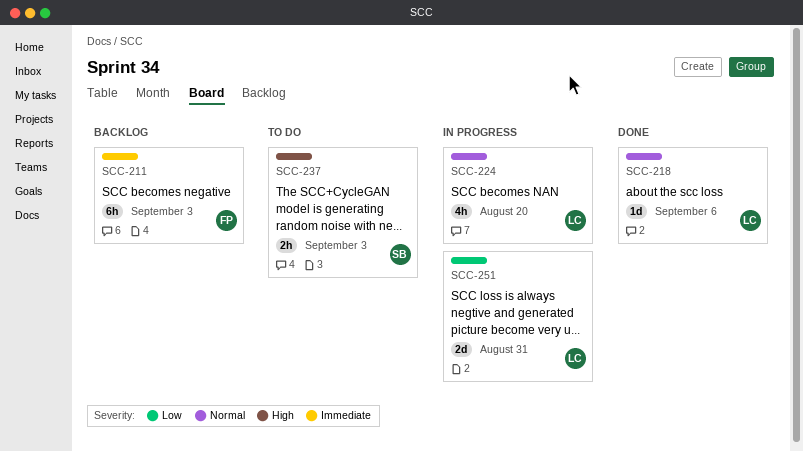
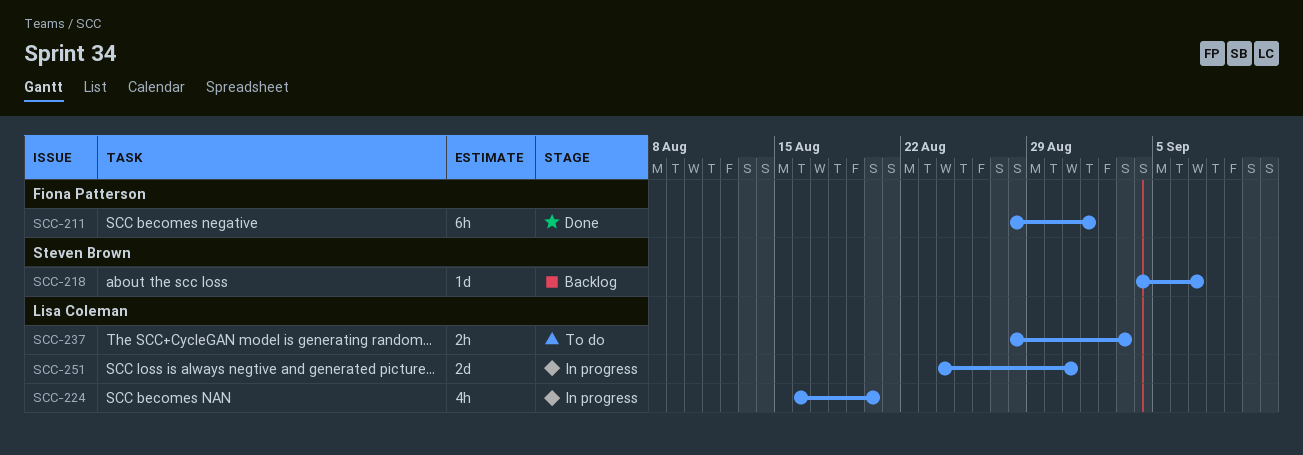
SCC-211, status: Backlog -> Done
SCC-211, due: Sep 3 -> Sep 1
SCC-218, status: Done -> Backlog
SCC-218, owner: Lisa Coleman -> Steven Brown
SCC-218, due: Sep 6 -> Sep 7
SCC-237, owner: Steven Brown -> Lisa Coleman

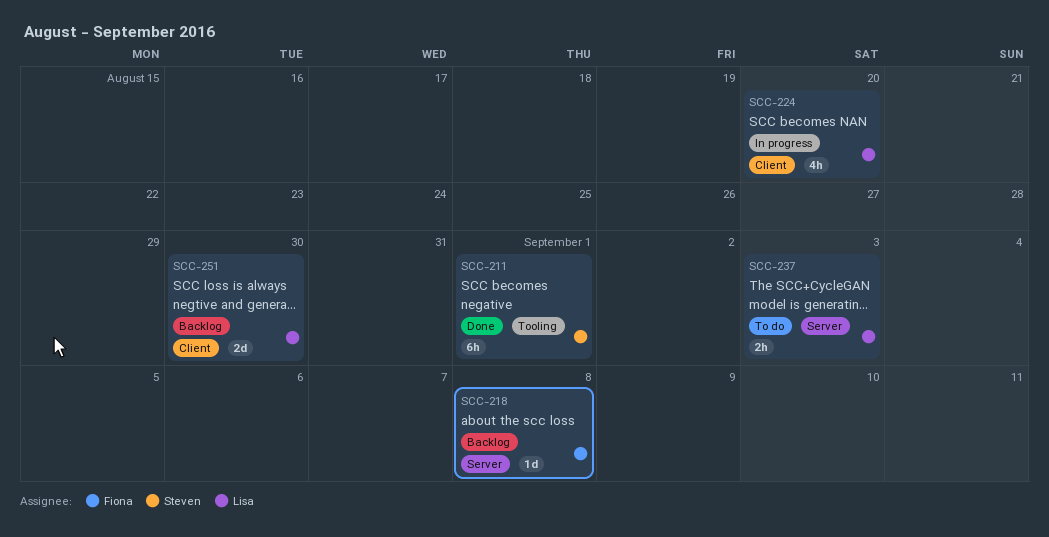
SCC-211, owner: Fiona Patterson -> Steven Brown
SCC-218, owner: Steven Brown -> Fiona Patterson
SCC-218, due: Sep 7 -> Sep 8
SCC-251, status: In progress -> Backlog
SCC-251, due: Aug 31 -> Aug 30

